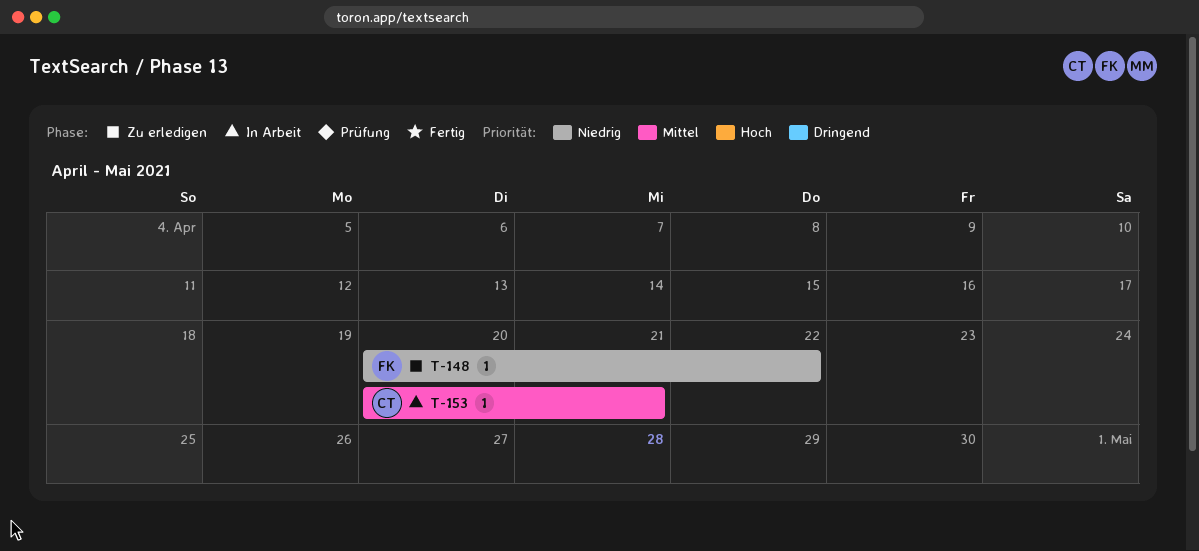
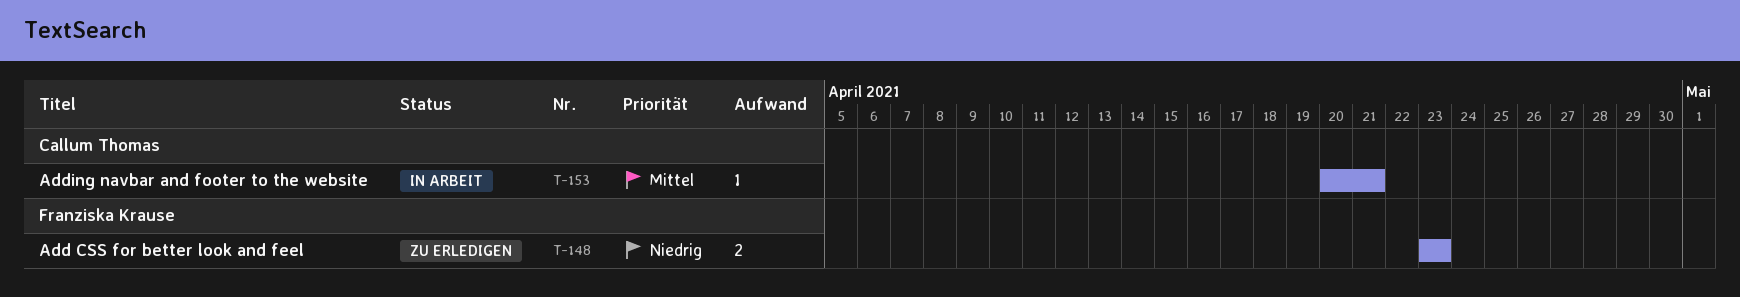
T-148, estimate: 1 -> 2
T-148, start: Apr 20 -> Apr 23
T-148, due: Apr 22 -> Apr 23

